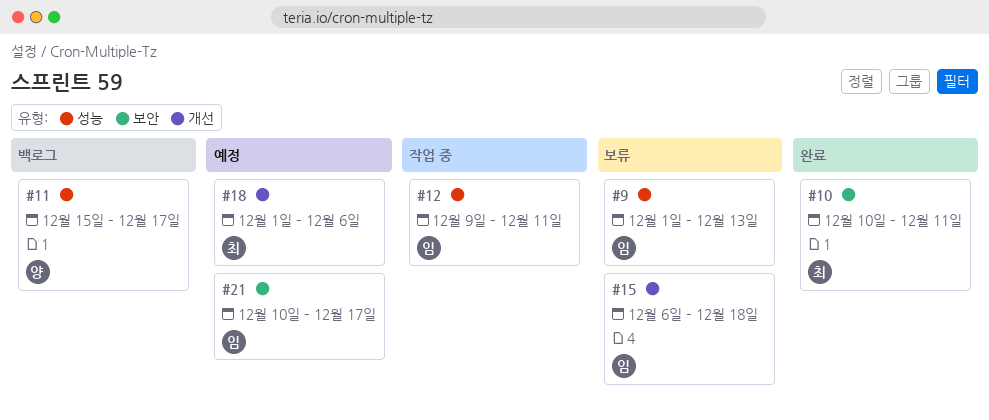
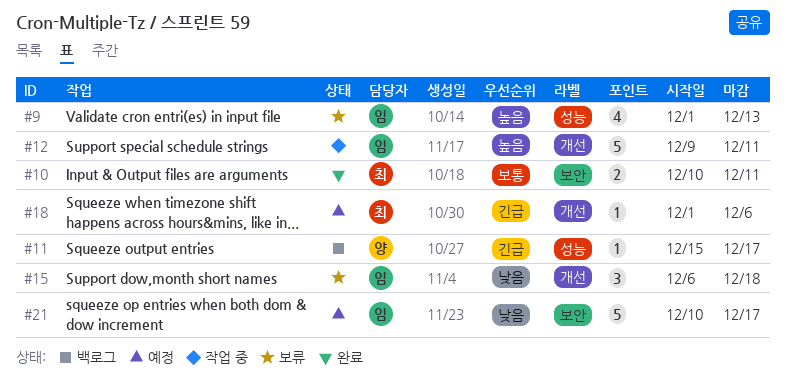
#12, label: 성능 -> 개선

